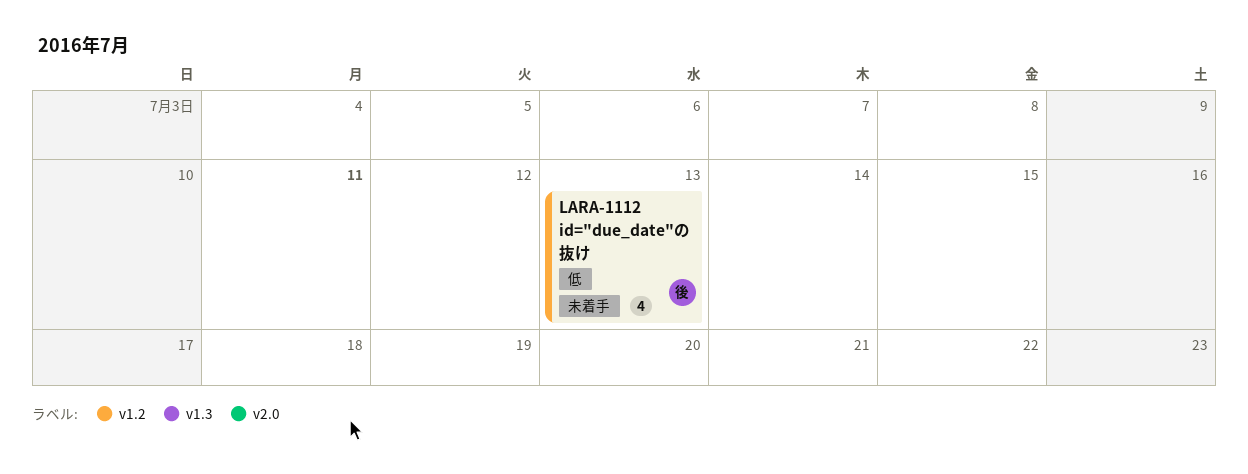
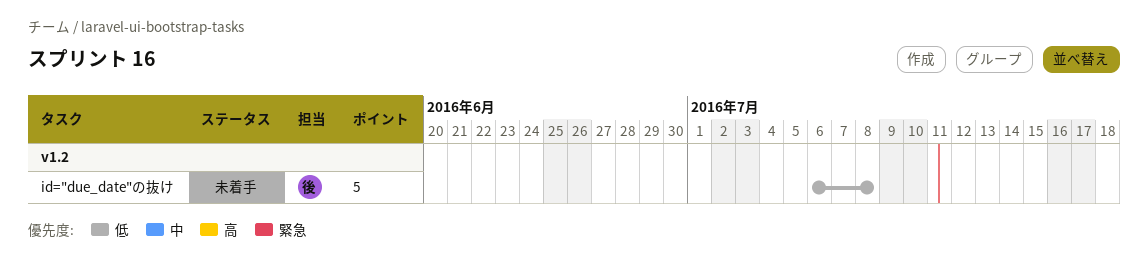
id="due_date"の抜け, estimate: 4 -> 5
id="due_date"の抜け, due: Jul 13 -> Jul 8

